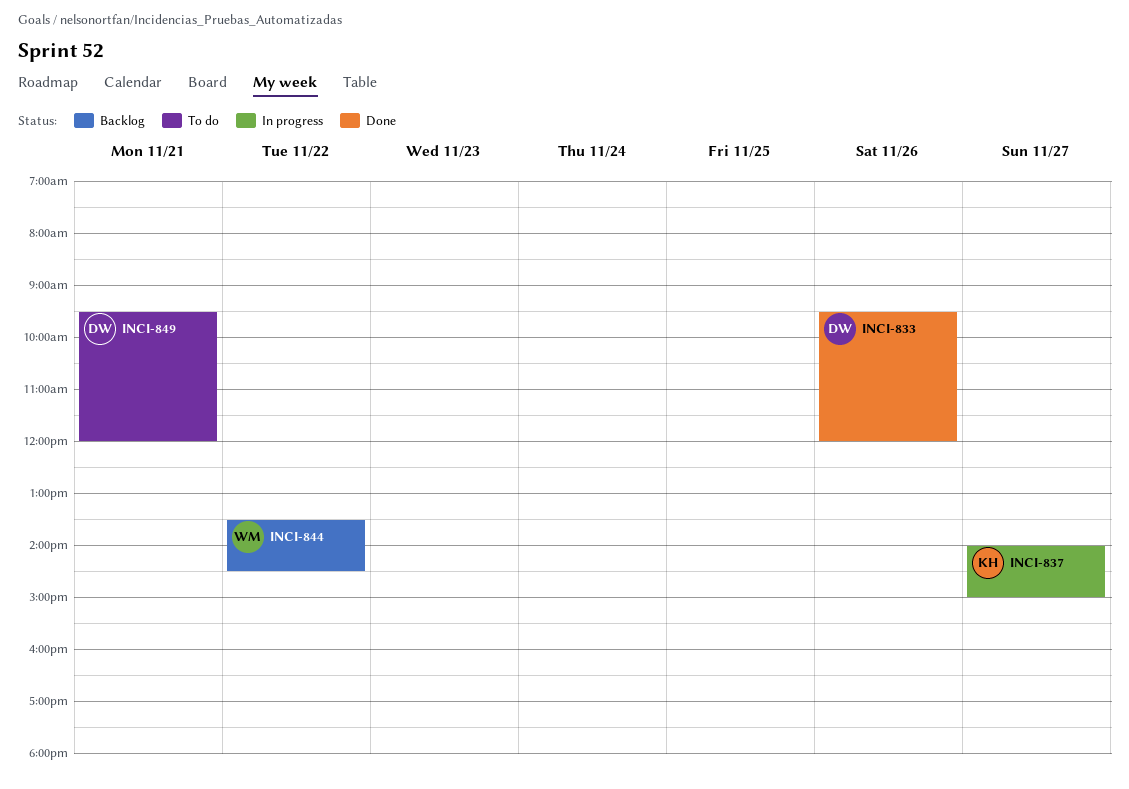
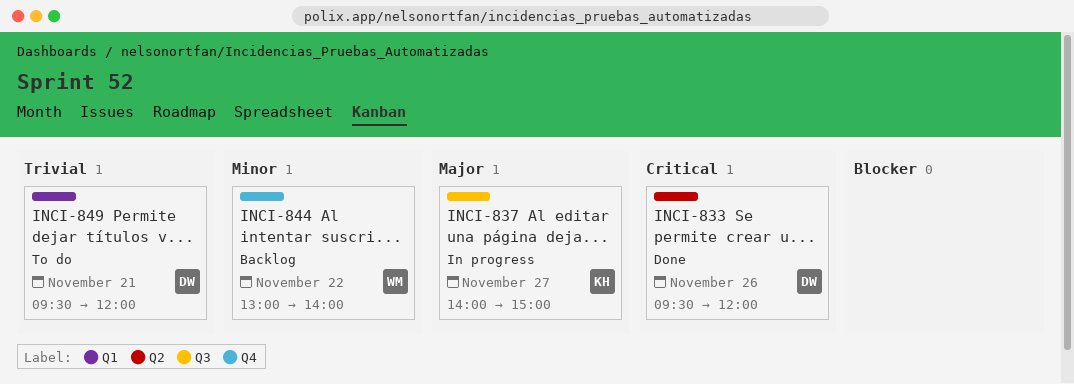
INCI-844, begins: 13:30 -> 13:00
INCI-844, ends: 14:30 -> 14:00

